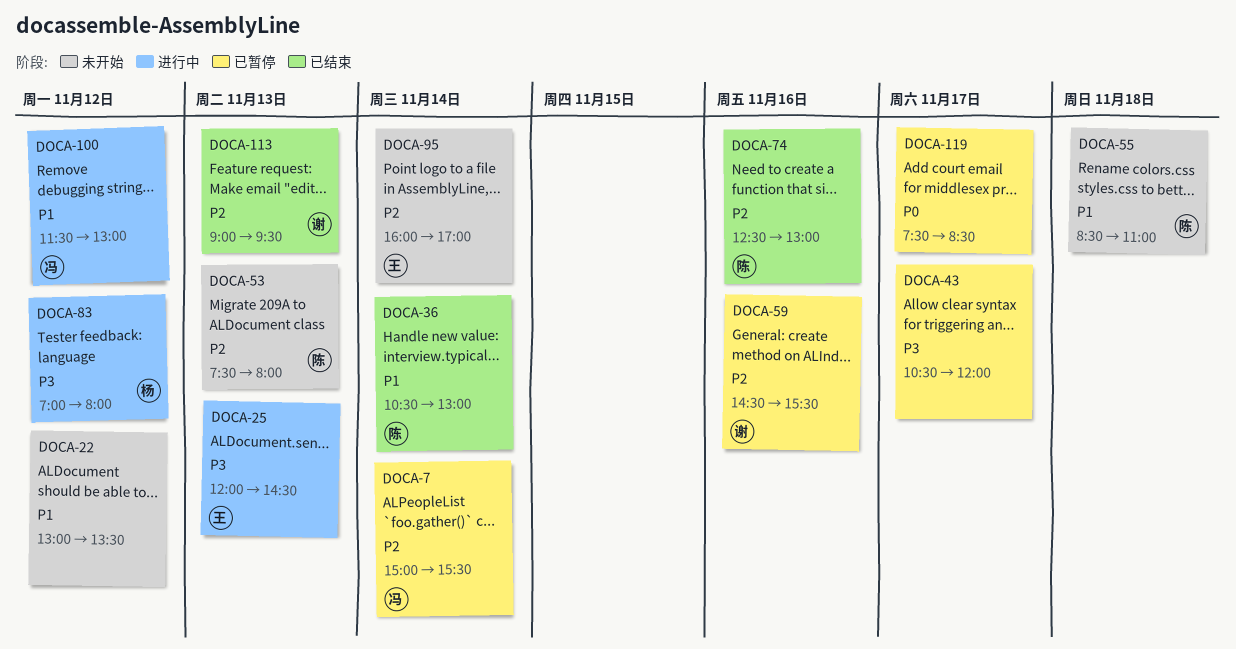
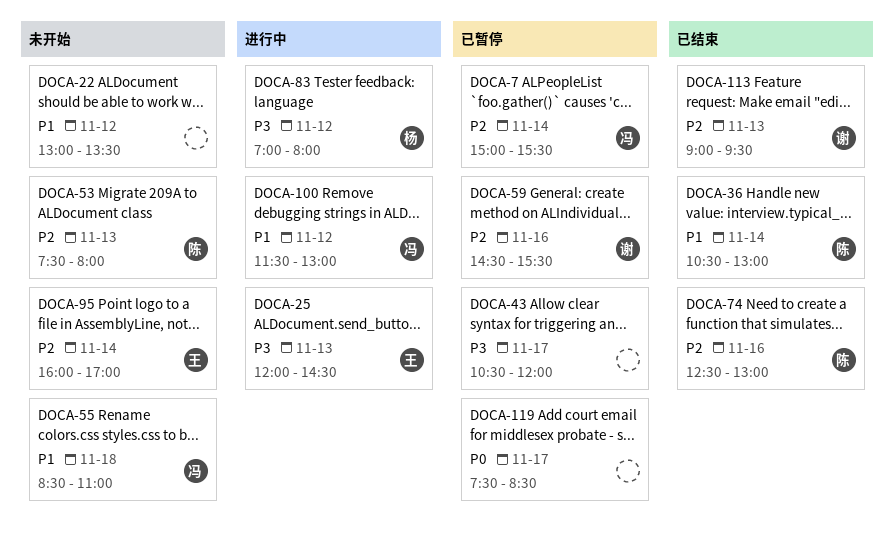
DOCA-55, owner: 陈 -> 冯

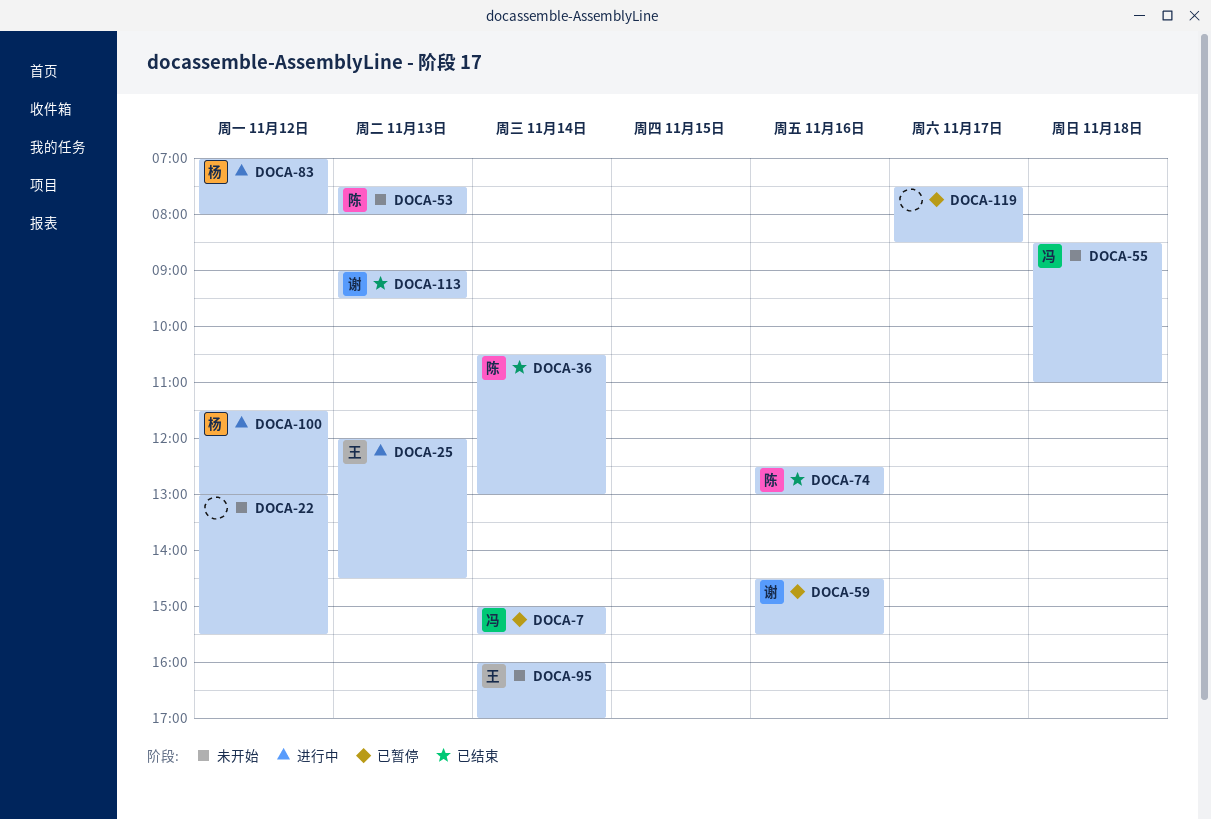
DOCA-22, ends: 13:30 -> 15:30
DOCA-43: present -> none
DOCA-100, owner: 冯 -> 杨

